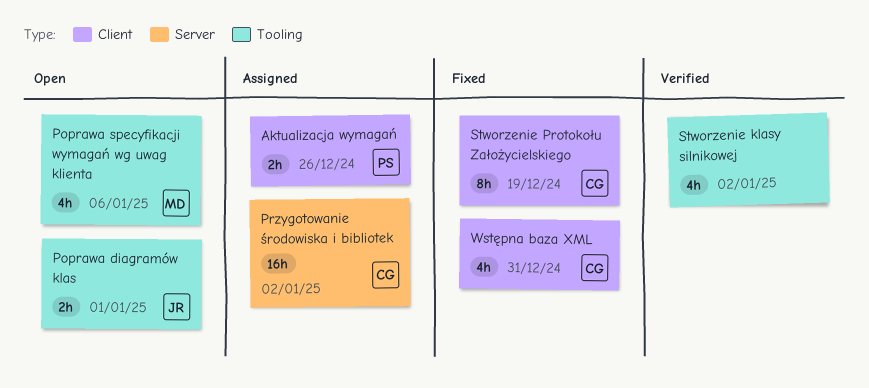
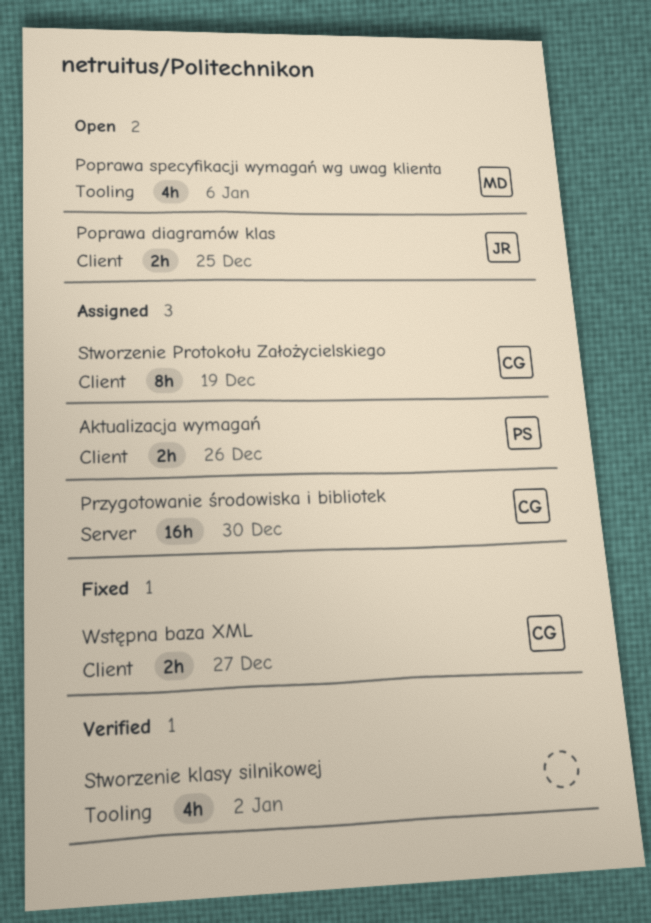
Poprawa diagramów klas, label: Tooling -> Client
Poprawa diagramów klas, due: Jan 1 -> Dec 25
Przygotowanie środowiska i bibliotek, due: Jan 2 -> Dec 30
Stworzenie Protokołu Założycielskiego, status: Fixed -> Assigned
Wstępna baza XML, estimate: 4h -> 2h
Wstępna baza XML, due: Dec 31 -> Dec 27

